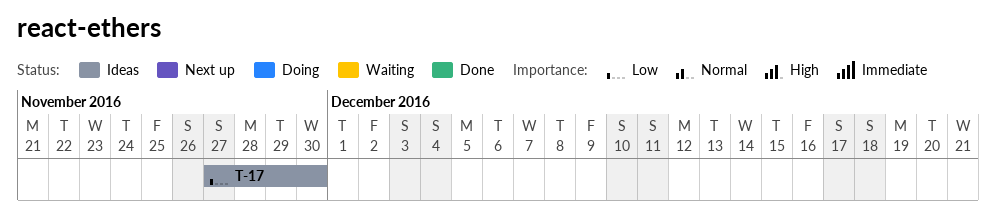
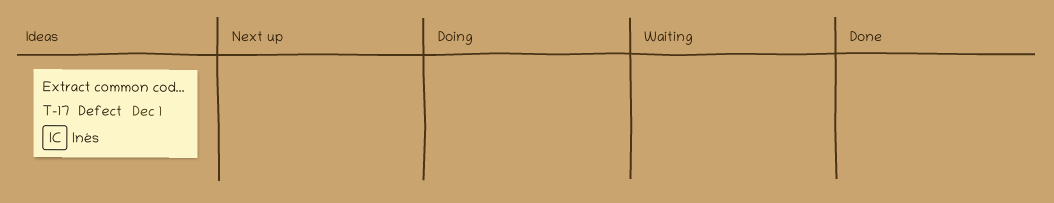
T-17, due: Nov 30 -> Dec 1

